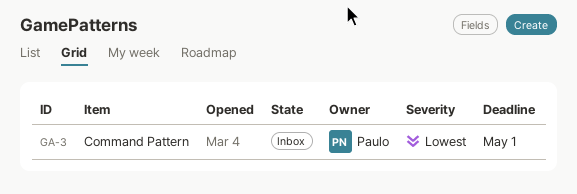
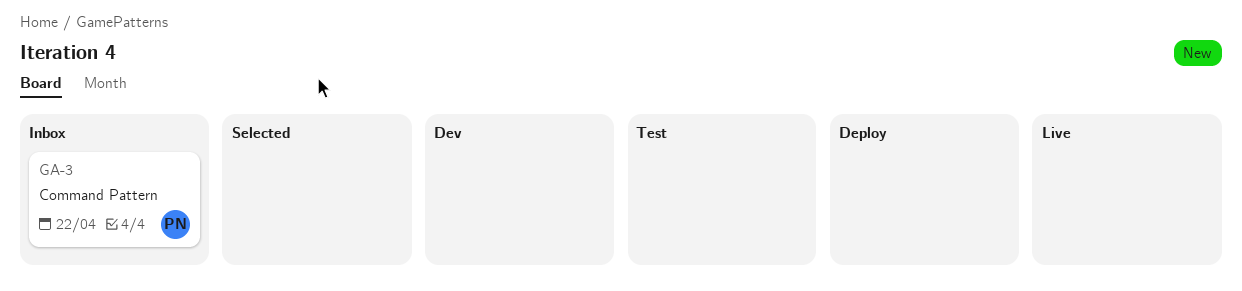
GA-3, due: May 1 -> Apr 22

